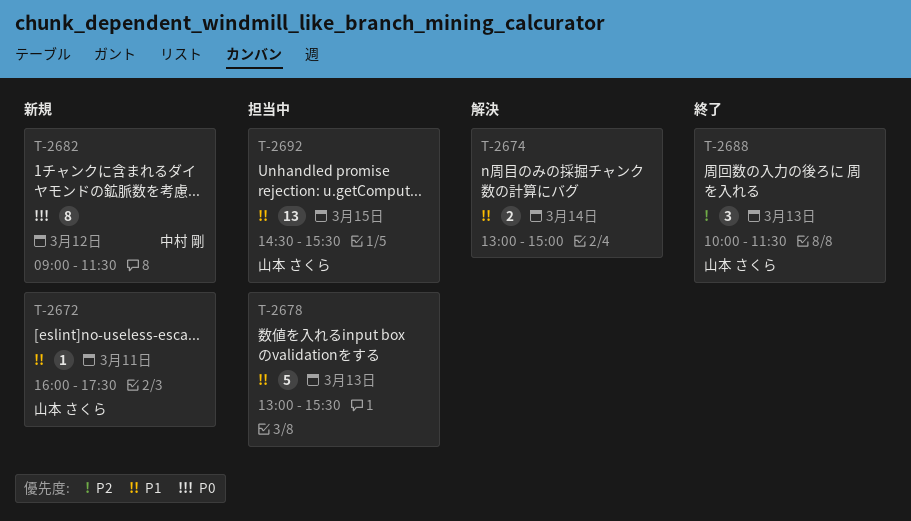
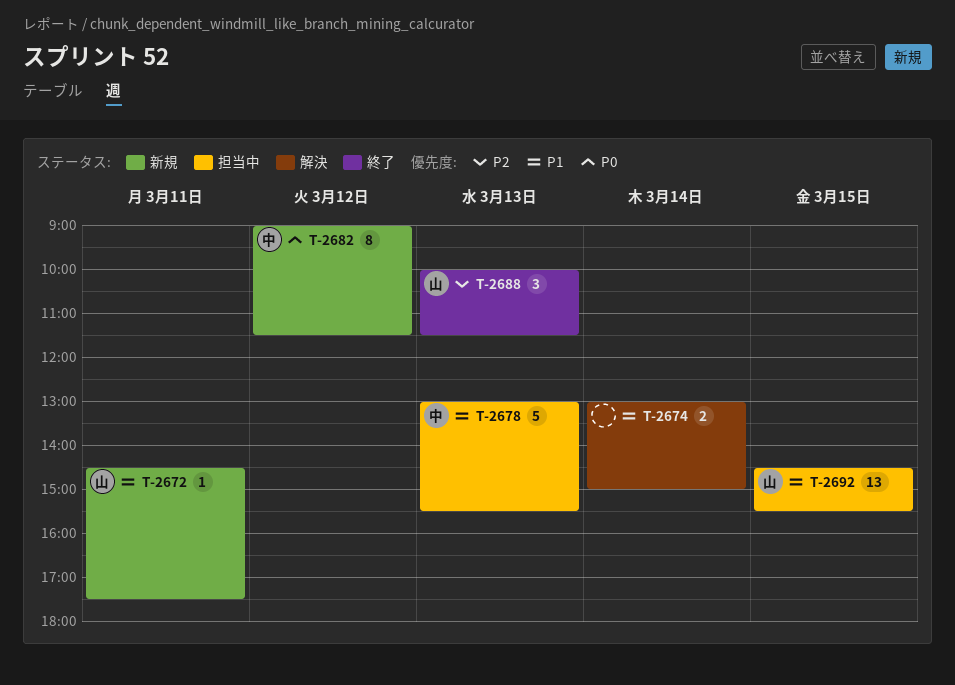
T-2672, begins: 16:00 -> 14:30
T-2678, owner: none -> 中村 剛

